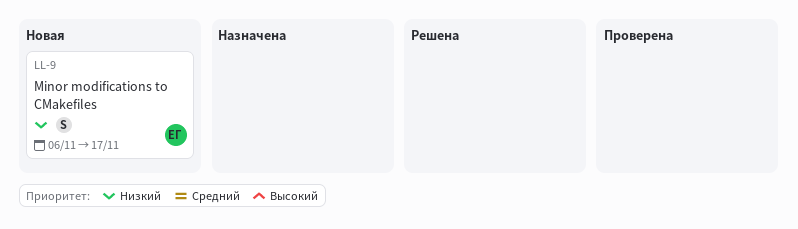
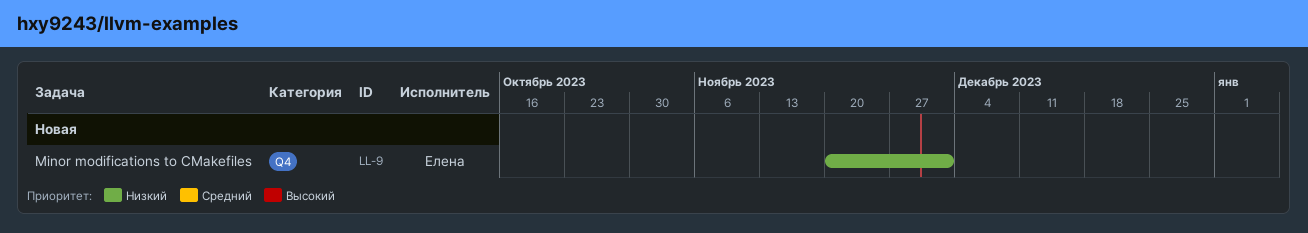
LL-9, start: Nov 6 -> Nov 20
LL-9, due: Nov 17 -> Dec 1

